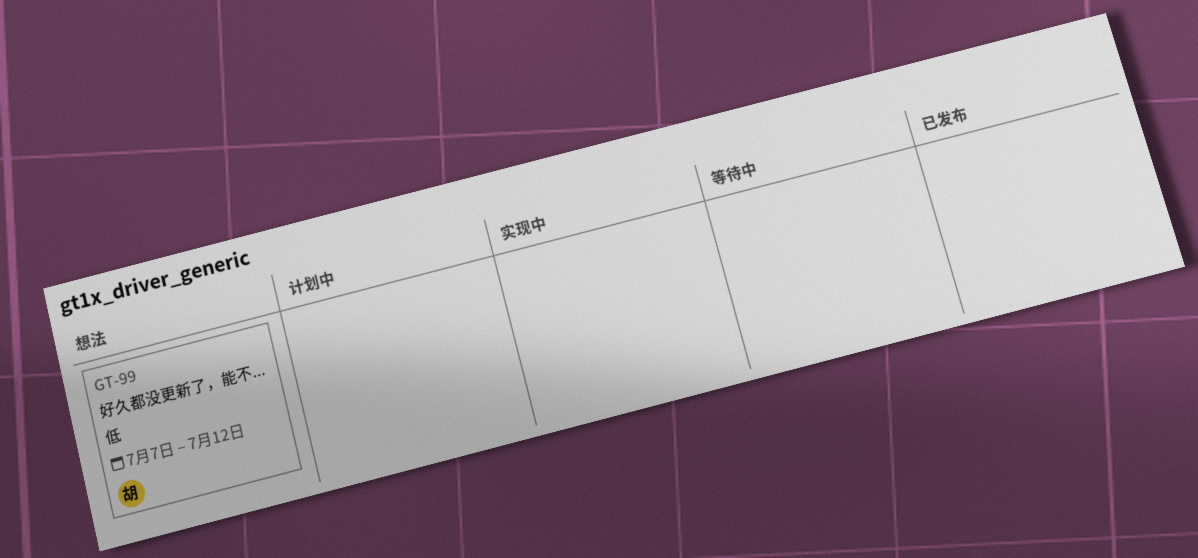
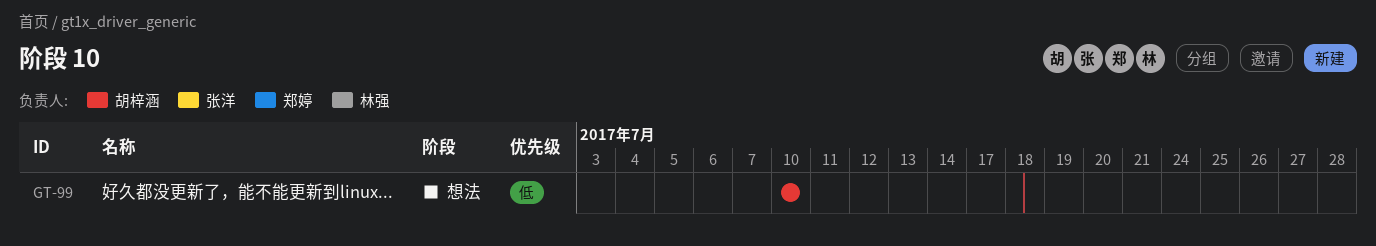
GT-99, start: Jul 7 -> Jul 10
GT-99, due: Jul 12 -> Jul 10

